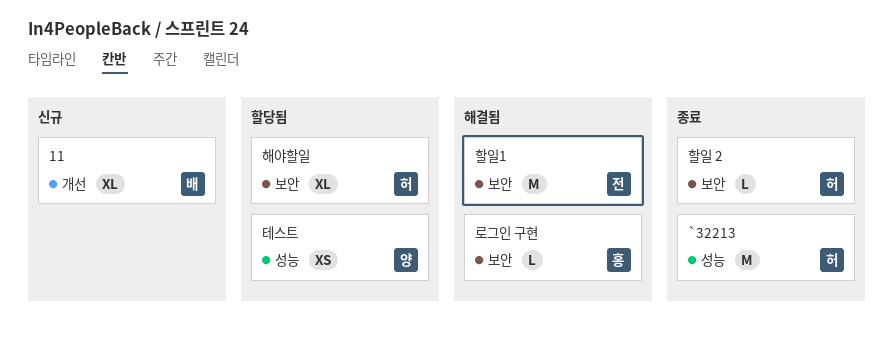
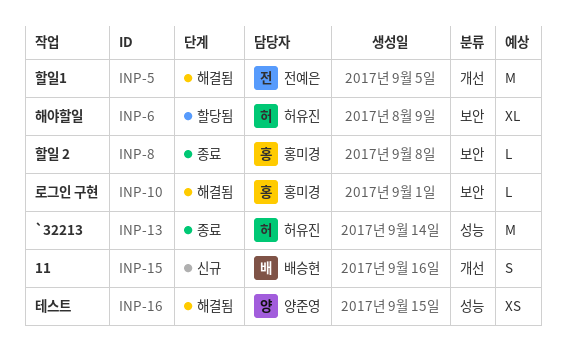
11, estimate: XL -> S
테스트, status: 할당됨 -> 해결됨
할일 2, owner: 허유진 -> 홍미경
할일1, label: 보안 -> 개선

